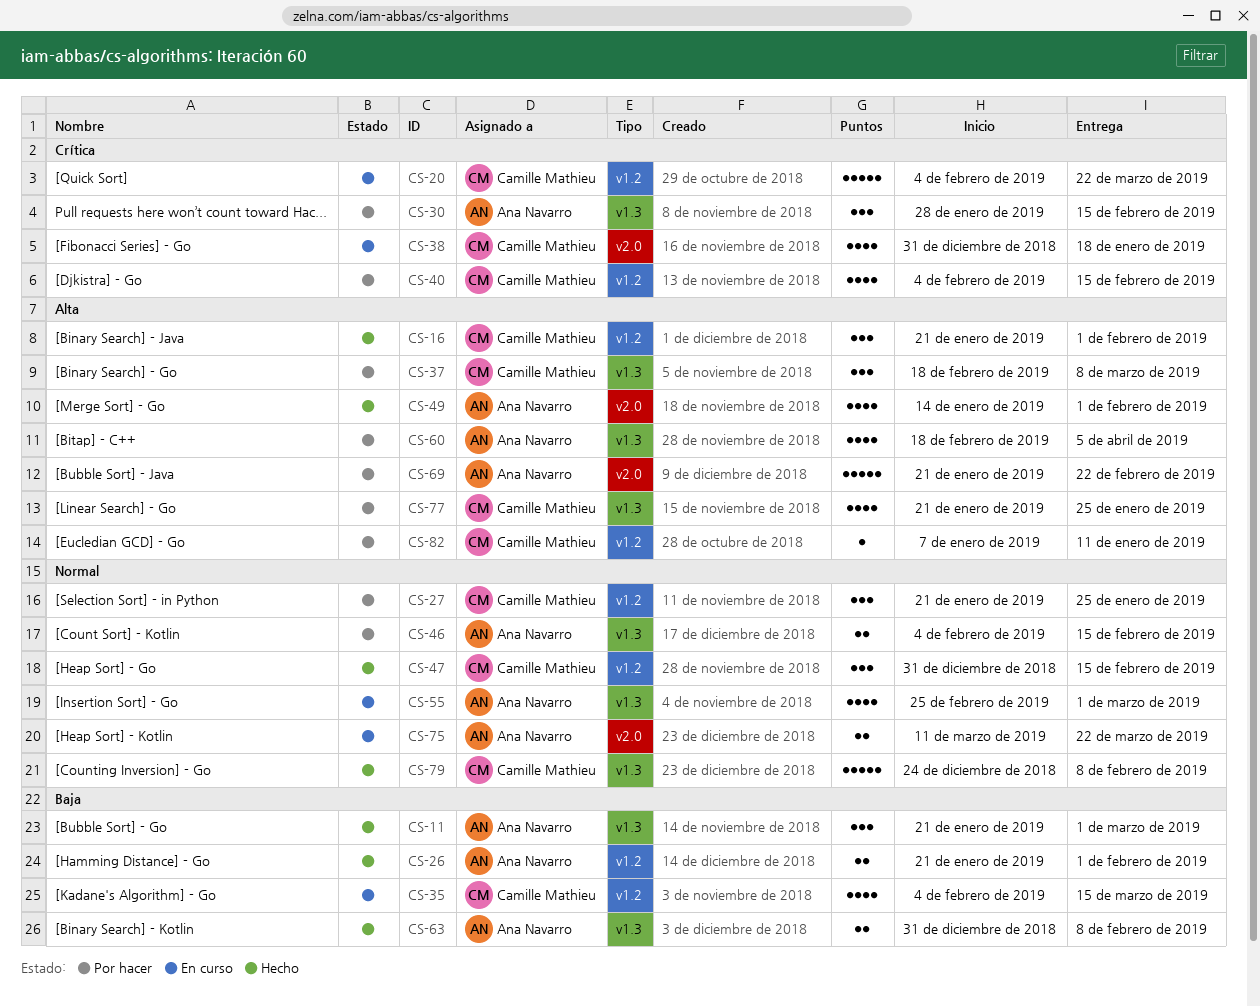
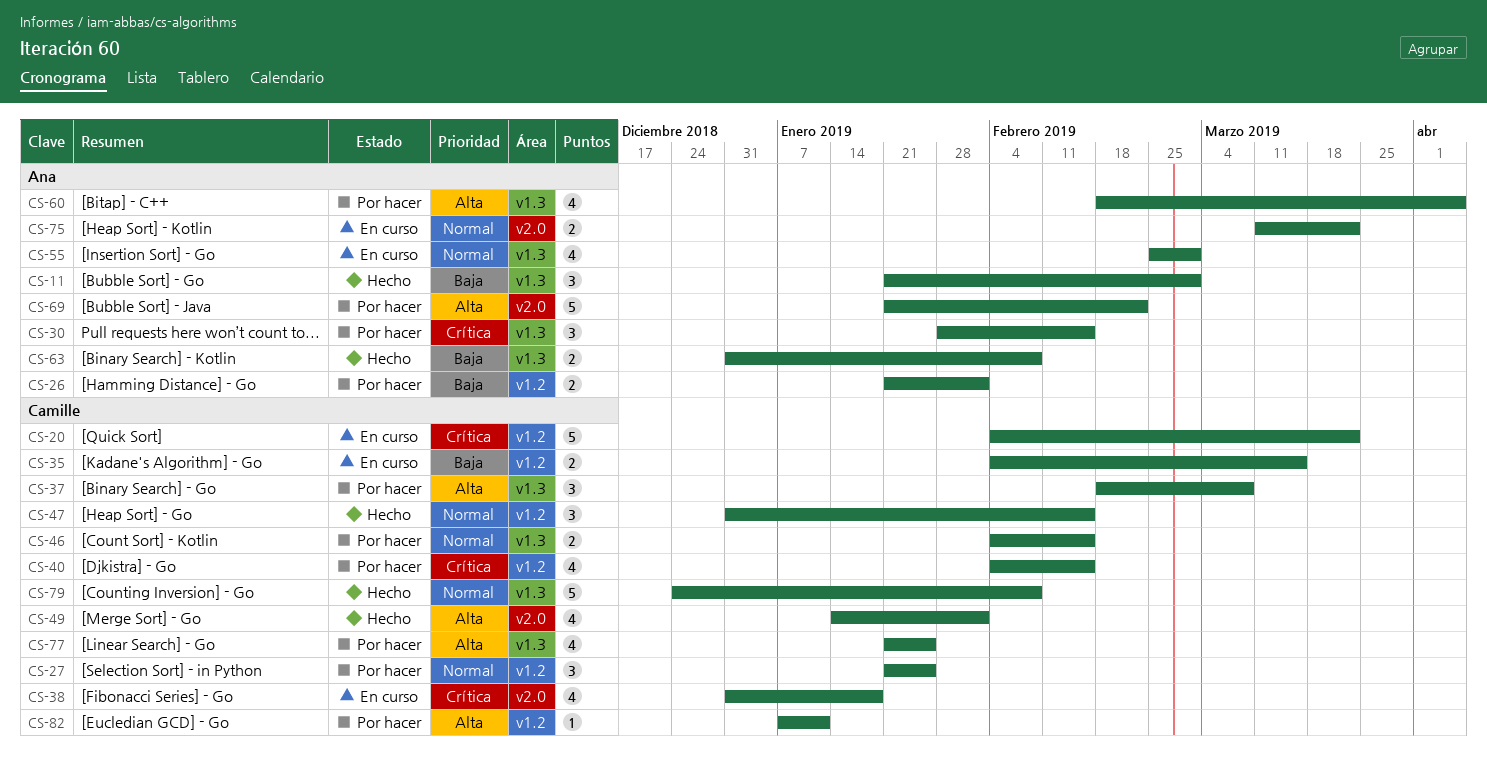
CS-16: present -> none
CS-26, status: Hecho -> Por hacer
CS-35, estimate: 4 -> 2
CS-46, owner: Ana Navarro -> Camille Mathieu
CS-49, owner: Ana Navarro -> Camille Mathieu

